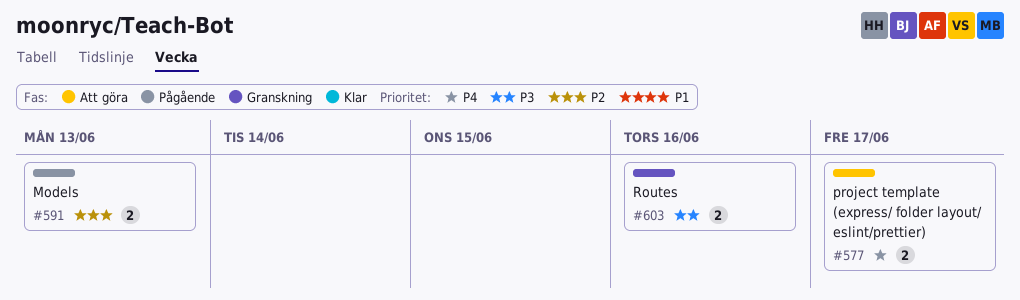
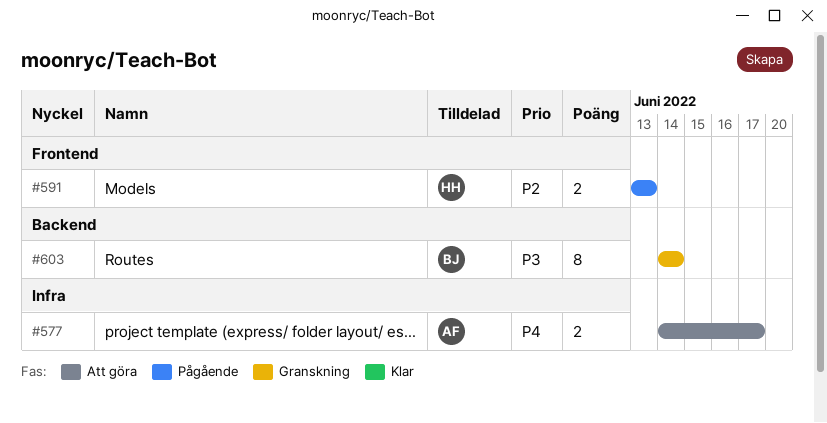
#603, estimate: 2 -> 8
#603, due: Jun 16 -> Jun 14

